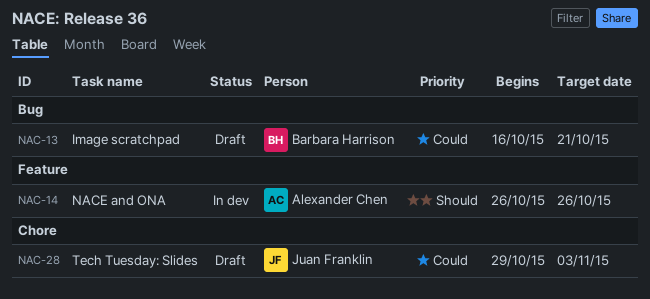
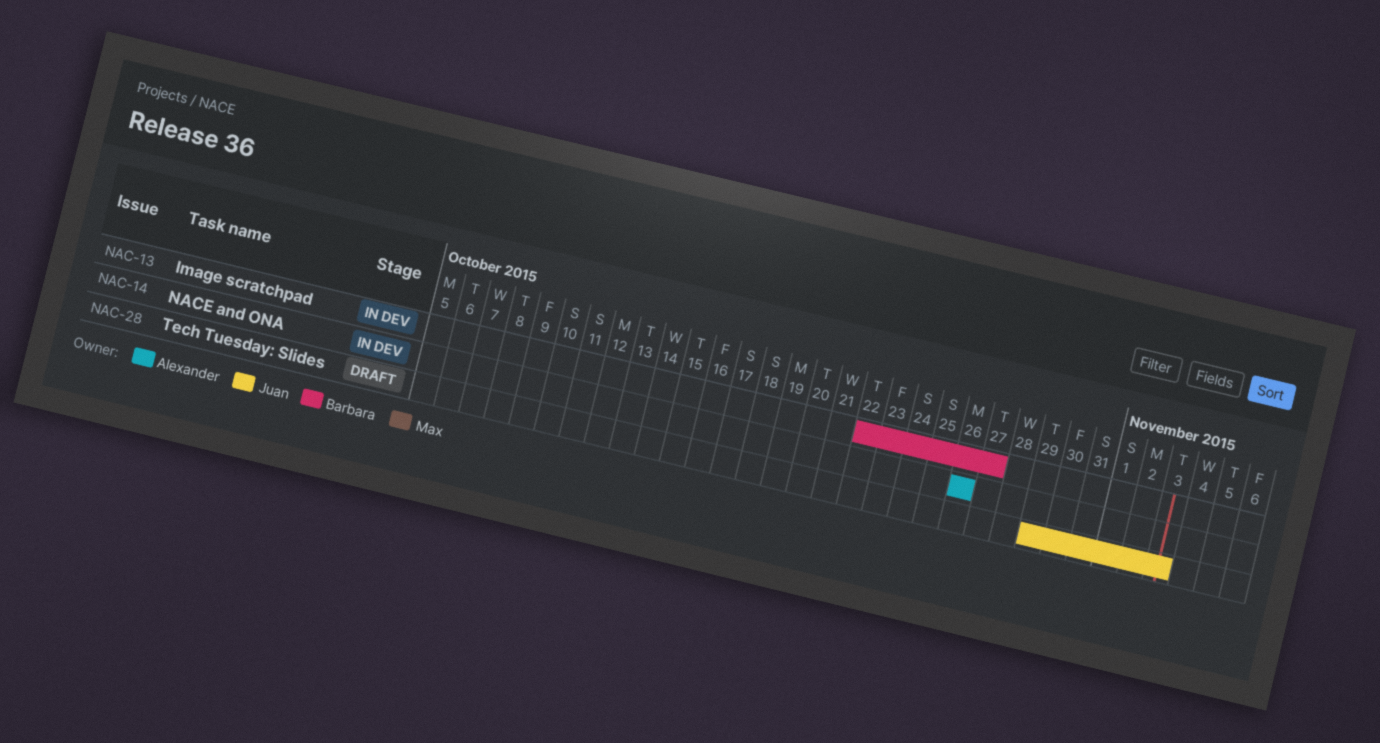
NAC-13, status: Draft -> In dev
NAC-13, start: Oct 16 -> Oct 22
NAC-13, due: Oct 21 -> Oct 27

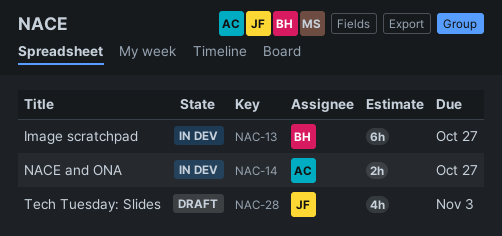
NAC-14, due: Oct 26 -> Oct 27

